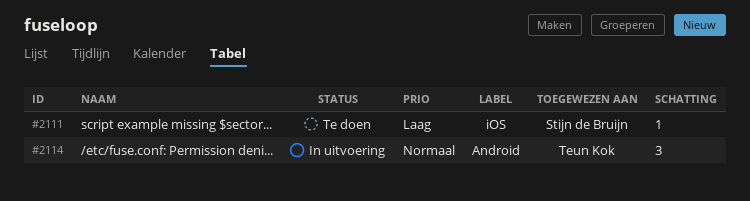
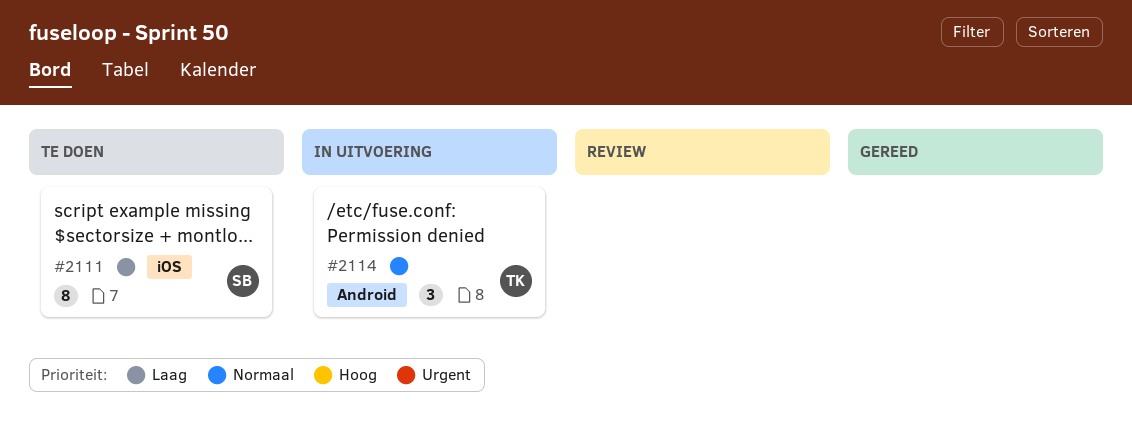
#2111, estimate: 1 -> 8

